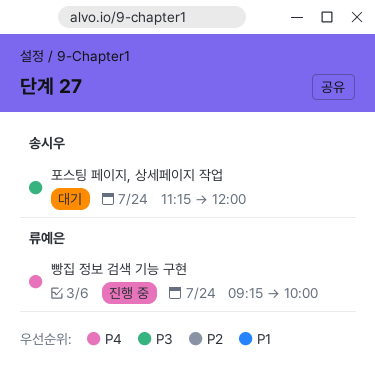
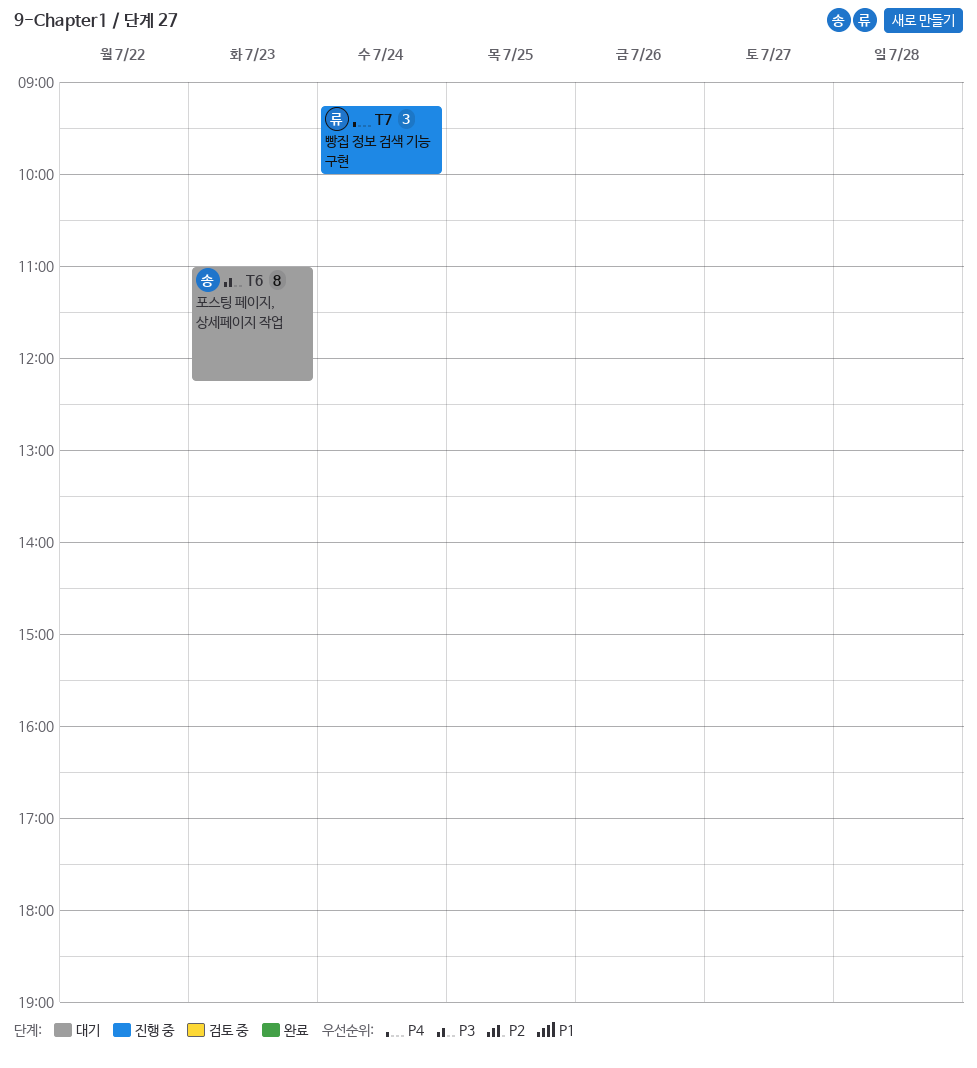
포스팅 페이지, 상세페이지 작업, day: Jul 24 -> Jul 23
포스팅 페이지, 상세페이지 작업, begins: 11:15 -> 11:00
포스팅 페이지, 상세페이지 작업, ends: 12:00 -> 12:15

